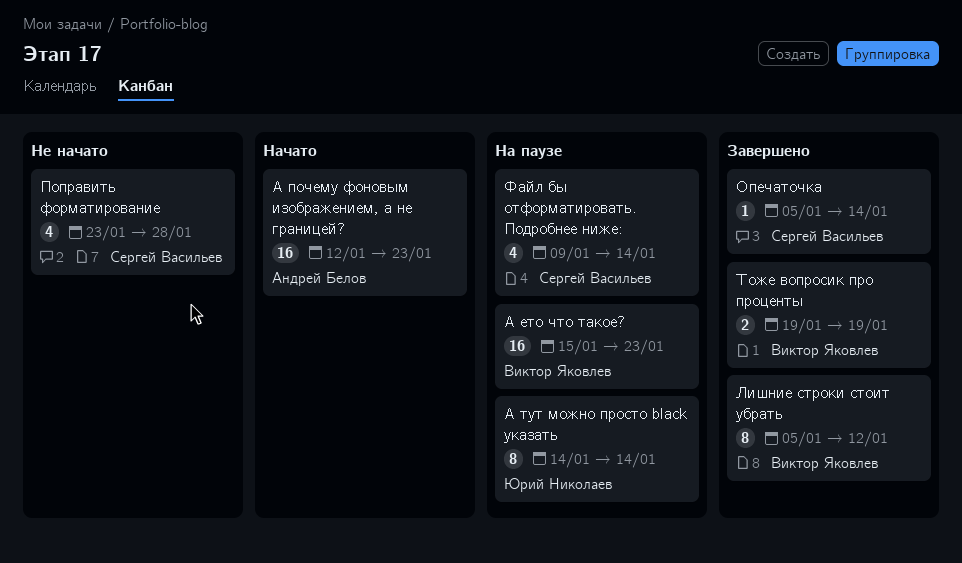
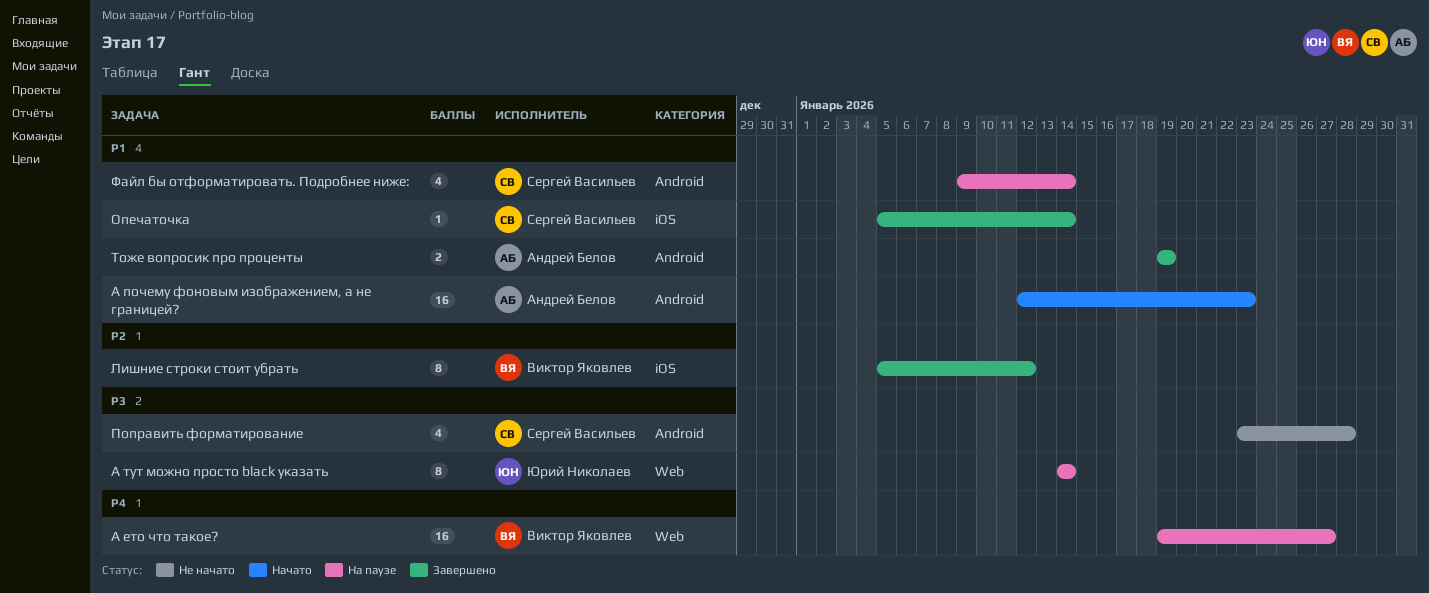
А ето что такое?, start: Jan 15 -> Jan 19
А ето что такое?, due: Jan 23 -> Jan 27
Тоже вопросик про проценты, owner: Виктор Яковлев -> Андрей Белов

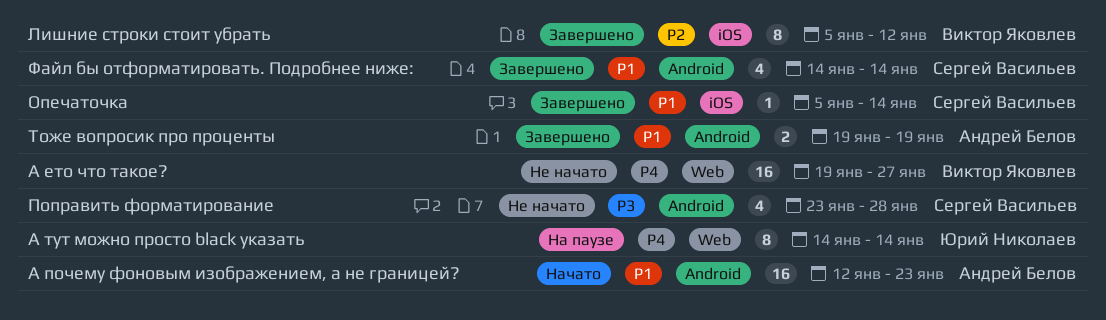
А ето что такое?, status: На паузе -> Не начато
А тут можно просто black указать, priority: P3 -> P4
Файл бы отформатировать. Подробнее ниже:, status: На паузе -> Завершено
Файл бы отформатировать. Подробнее ниже:, start: Jan 9 -> Jan 14

